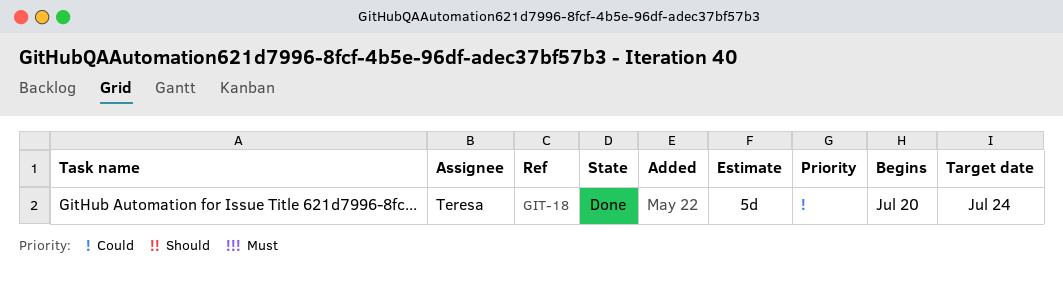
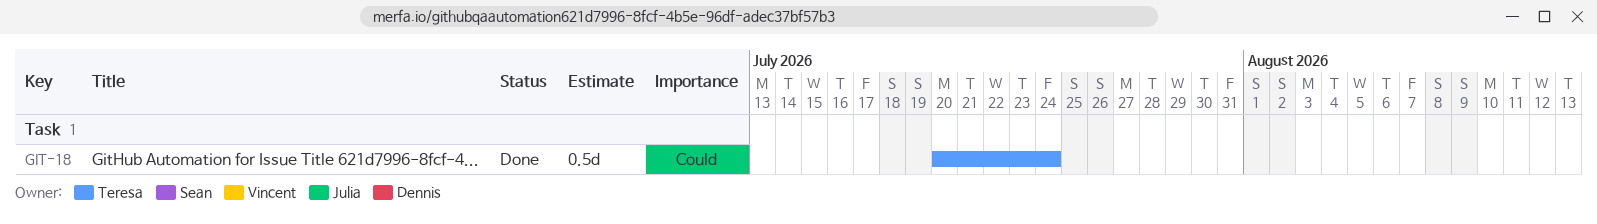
GIT-18, estimate: 5d -> 0.5d

